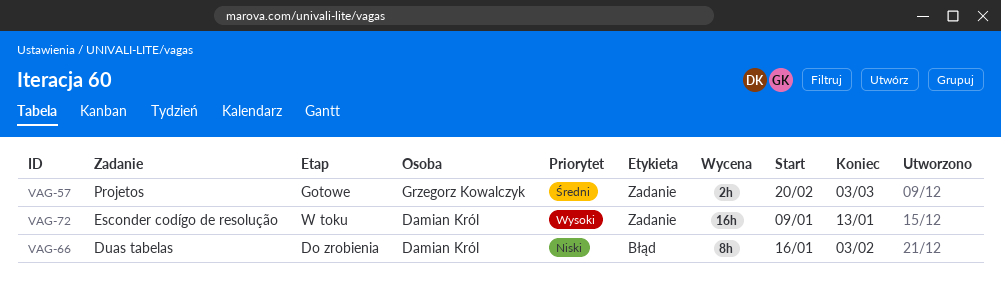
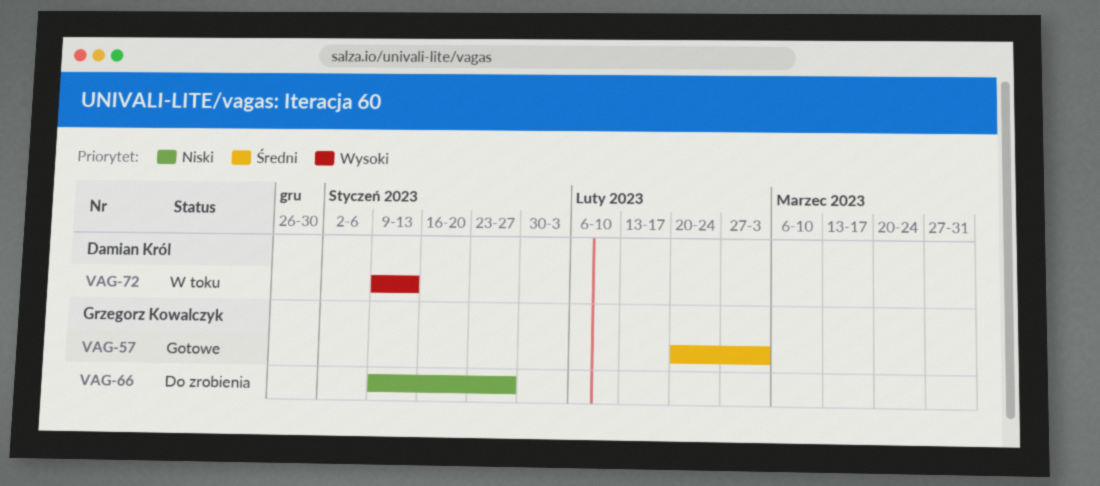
VAG-66, owner: Damian Król -> Grzegorz Kowalczyk
VAG-66, start: Jan 16 -> Jan 9
VAG-66, due: Feb 3 -> Jan 27

